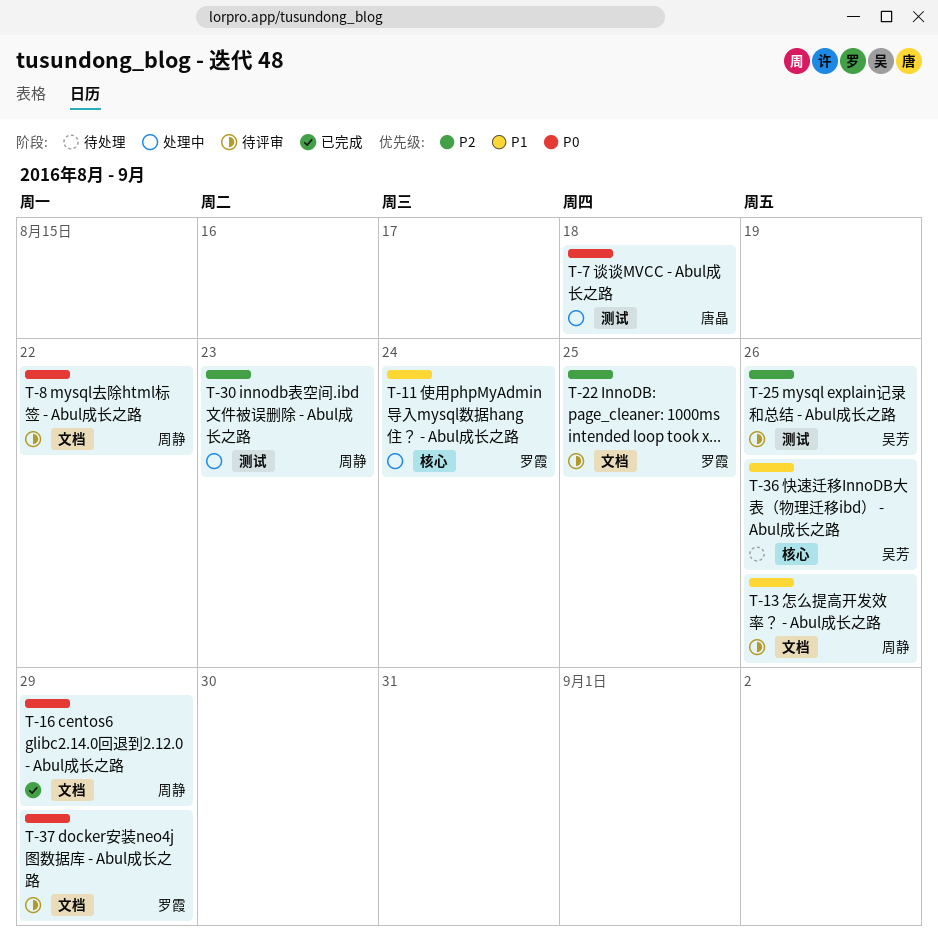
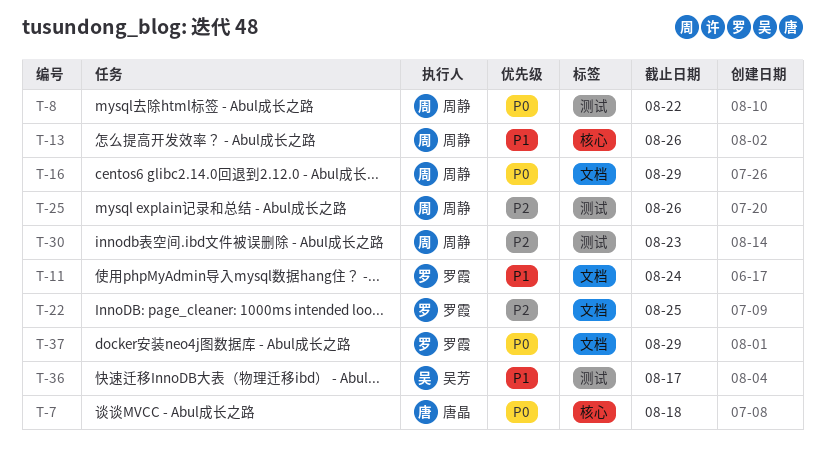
T-7, label: 测试 -> 核心
T-8, label: 文档 -> 测试
T-11, label: 核心 -> 文档
T-13, label: 文档 -> 核心
T-25, owner: 吴芳 -> 周静
T-36, label: 核心 -> 测试
T-36, due: Aug 26 -> Aug 17

